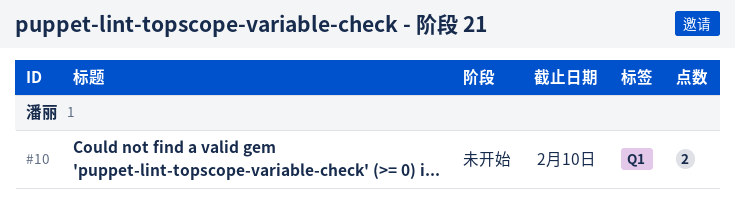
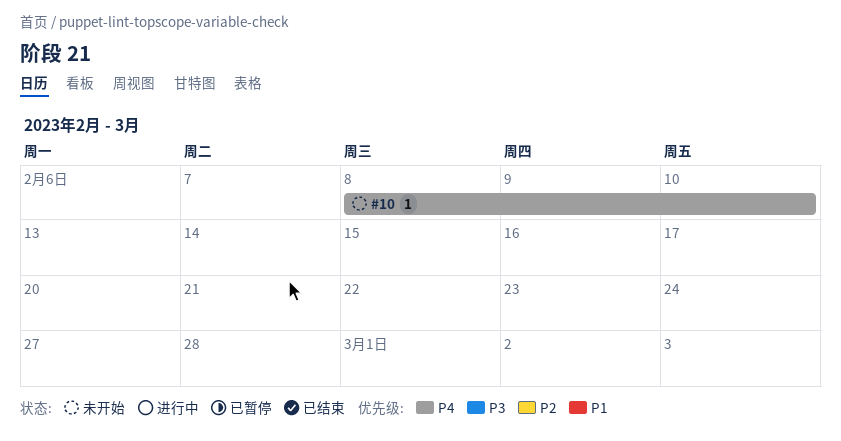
#10, estimate: 2 -> 1

